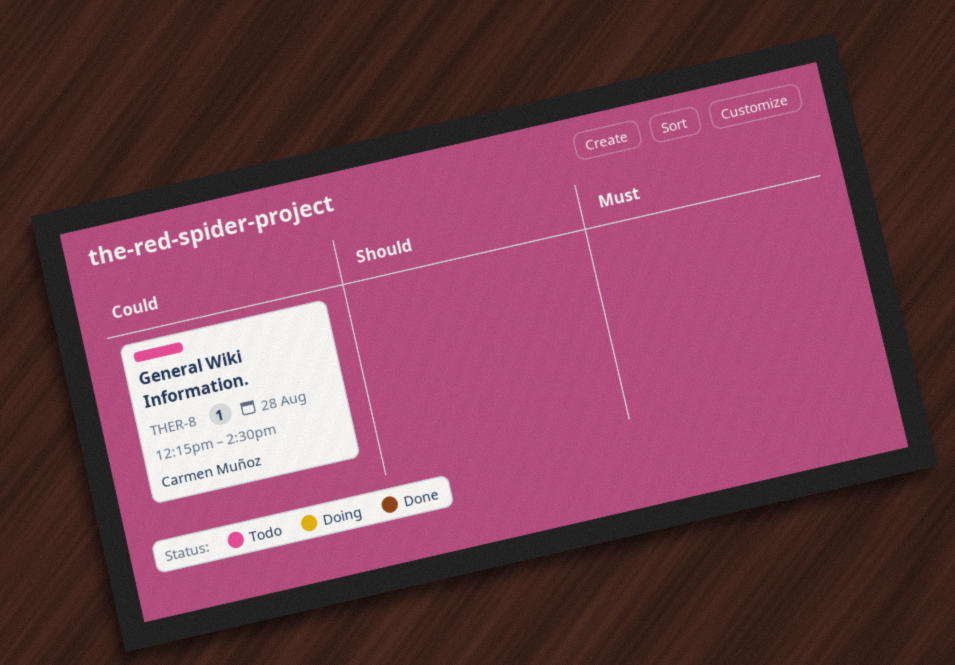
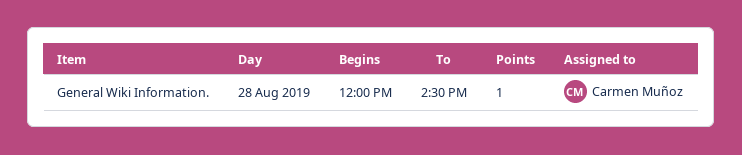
General Wiki Information., begins: 12:15 -> 12:00

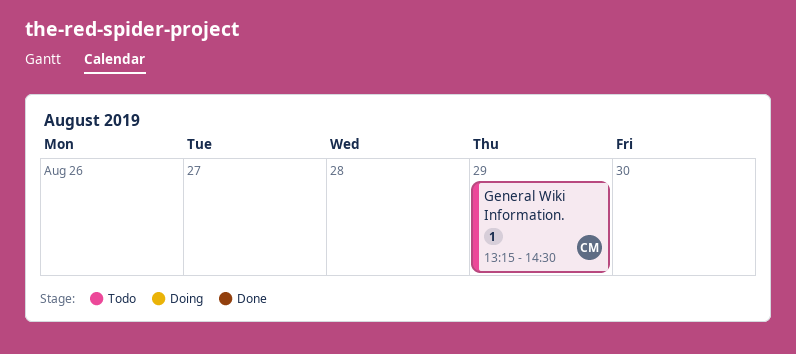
General Wiki Information., day: Aug 28 -> Aug 29
General Wiki Information., begins: 12:00 -> 13:15

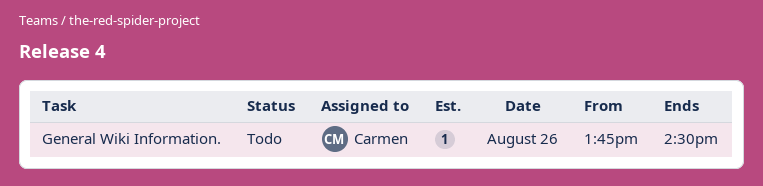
General Wiki Information., day: Aug 29 -> Aug 26
General Wiki Information., begins: 13:15 -> 13:45

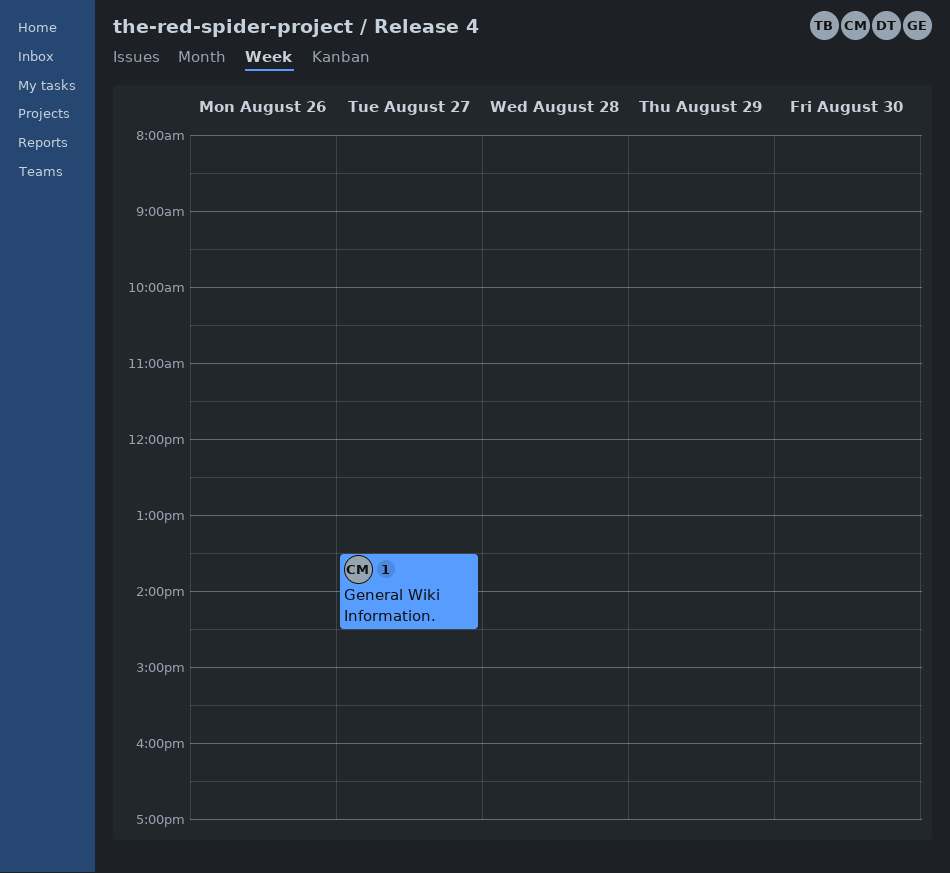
General Wiki Information., day: Aug 26 -> Aug 27
General Wiki Information., begins: 13:45 -> 13:30

